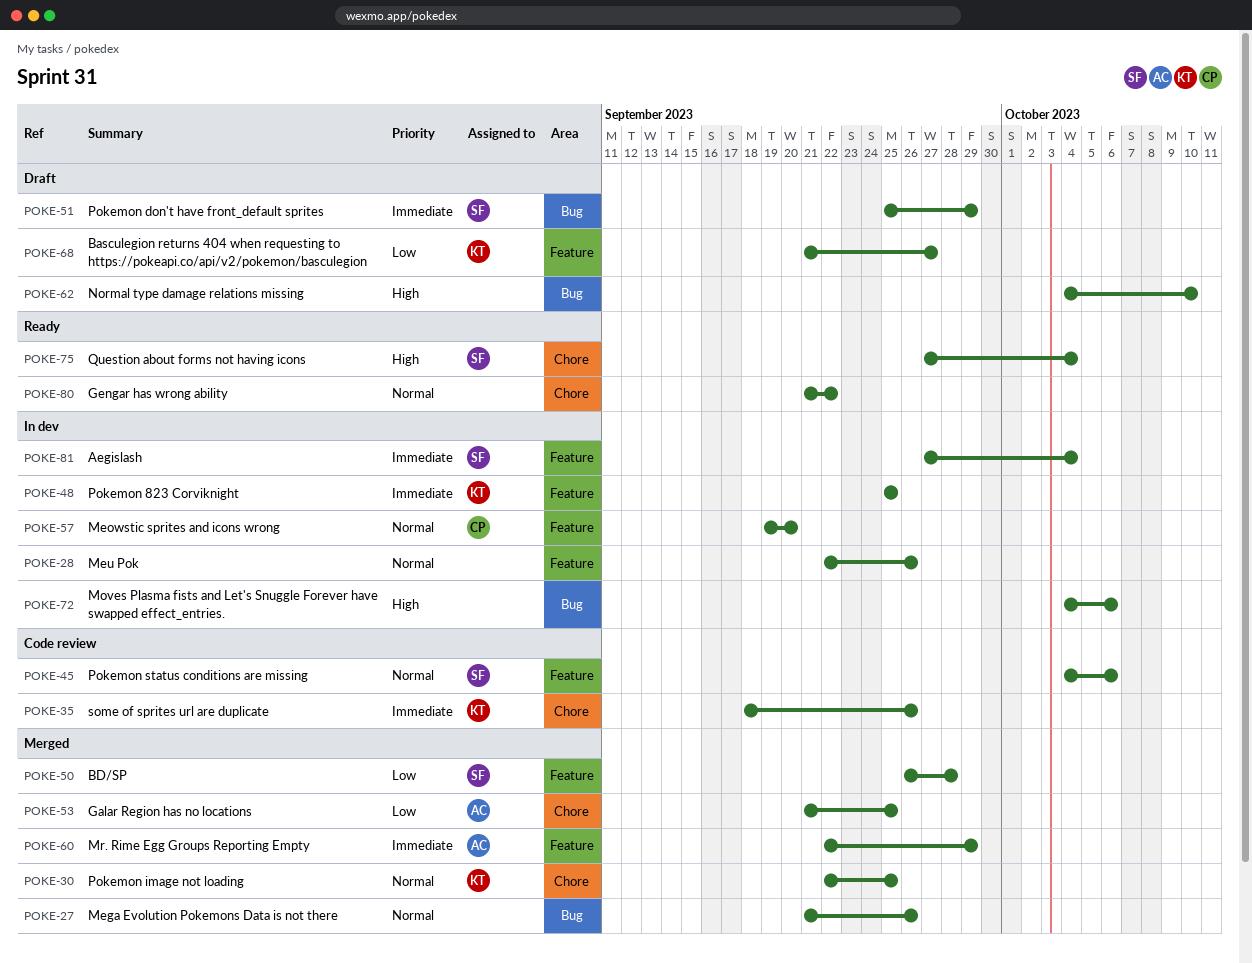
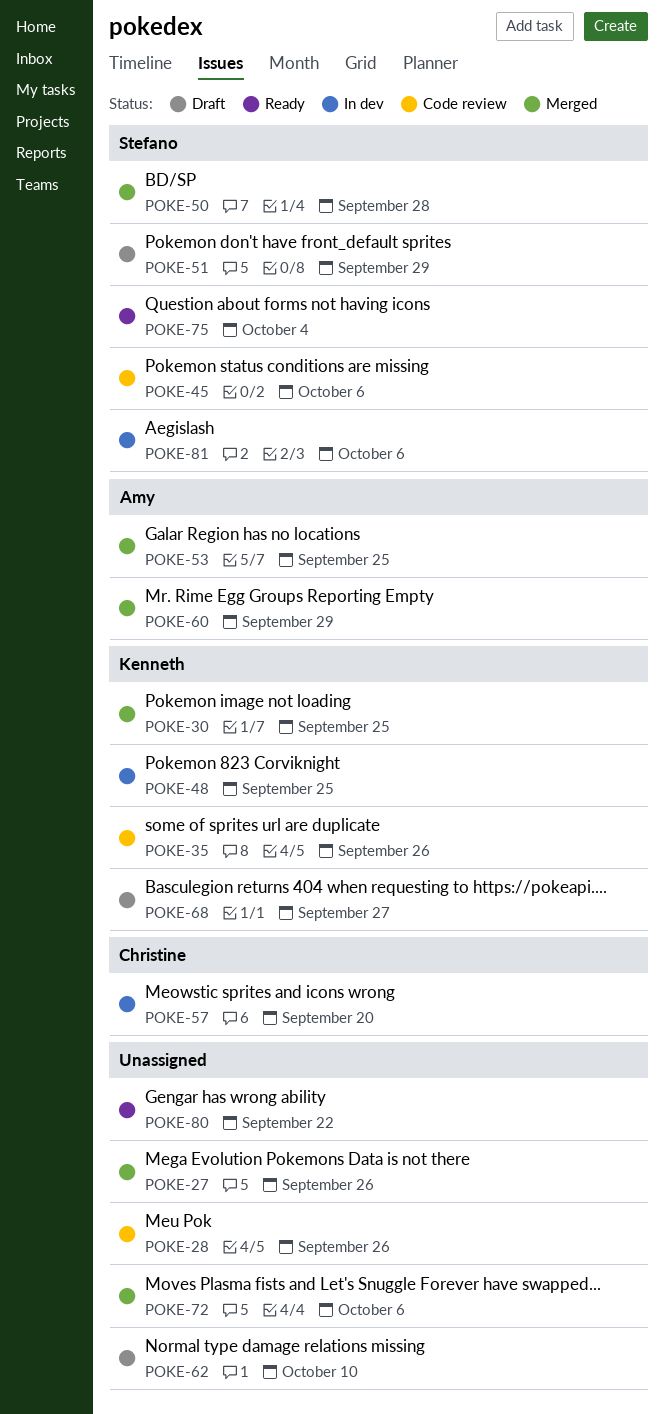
POKE-28, status: In dev -> Code review
POKE-72, status: In dev -> Merged
POKE-81, due: Oct 4 -> Oct 6

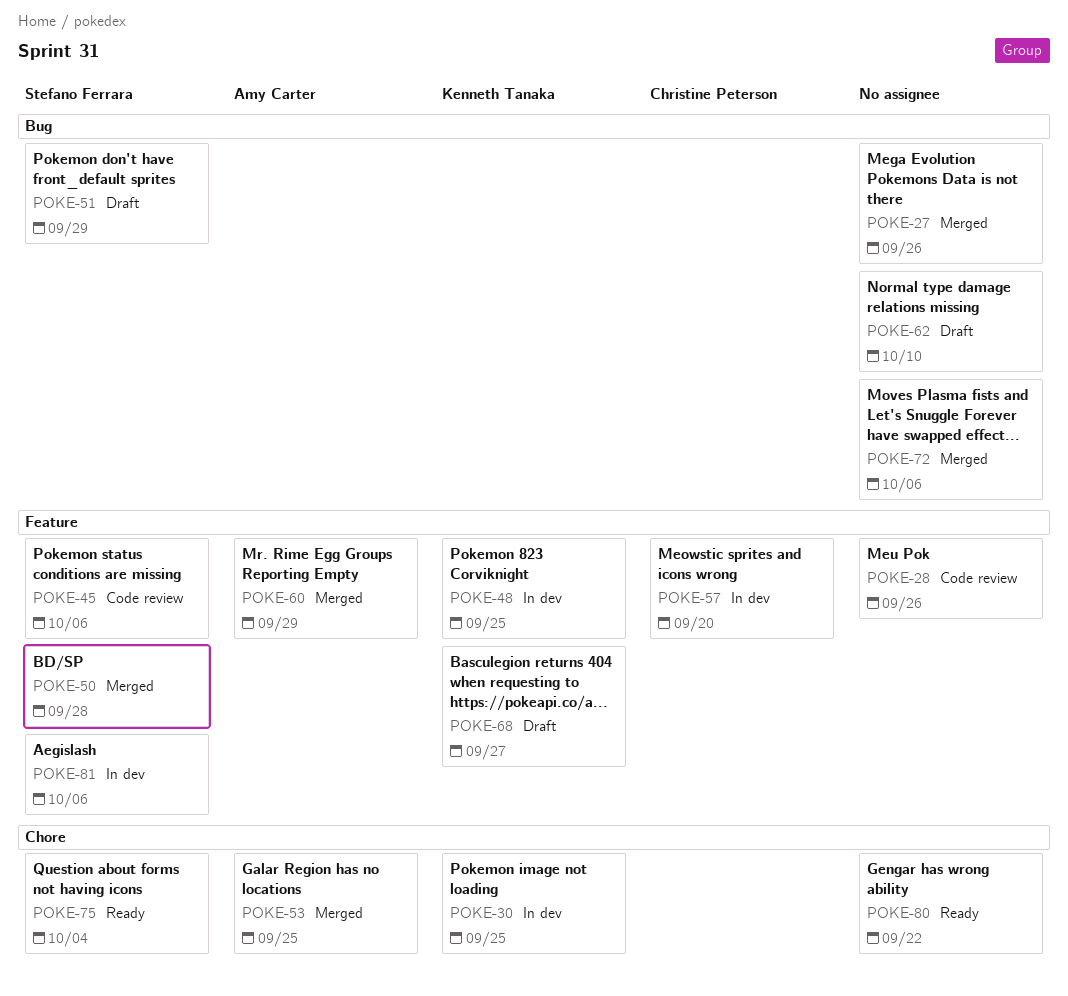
POKE-30, status: Merged -> In dev
POKE-35: present -> none

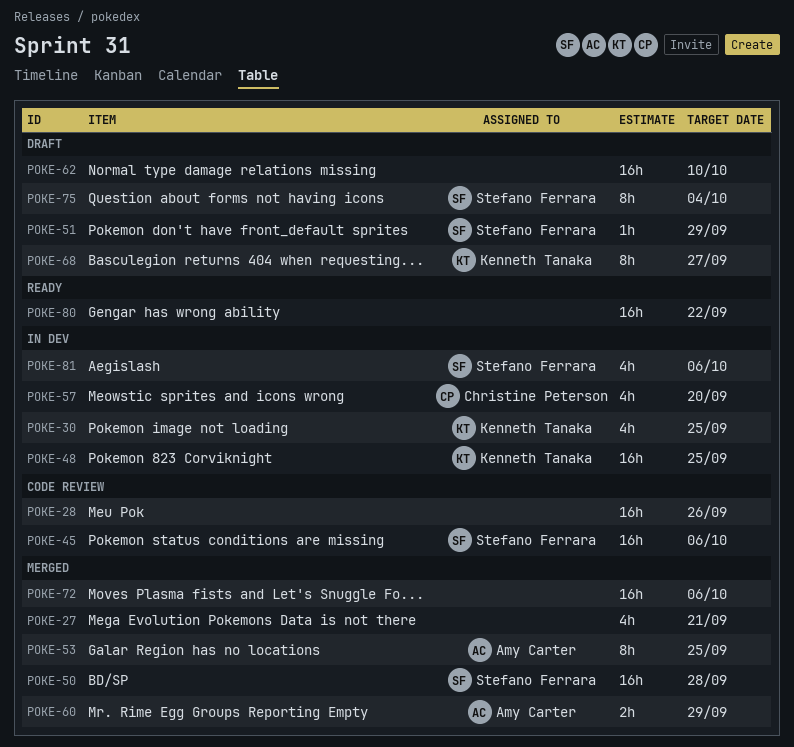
POKE-27, due: Sep 26 -> Sep 21
POKE-75, status: Ready -> Draft

